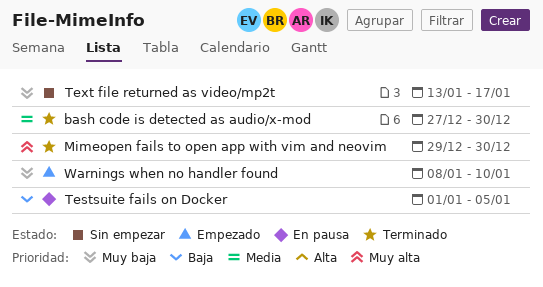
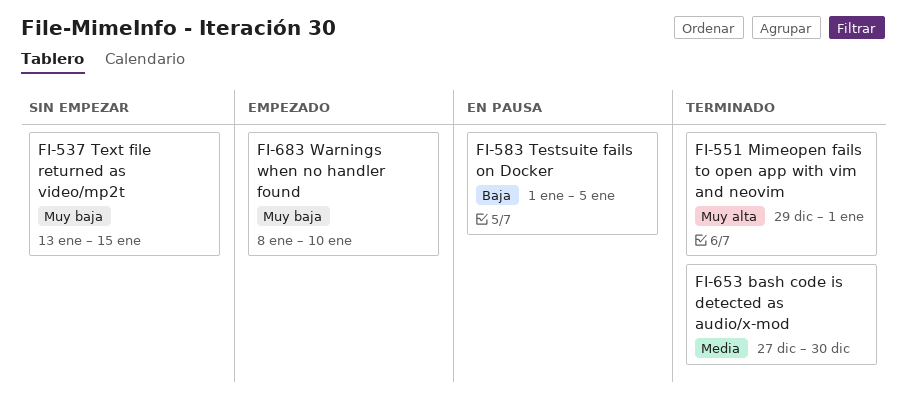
Mimeopen fails to open app with vim and neovim, due: Dec 30 -> Jan 1
Text file returned as video/mp2t, due: Jan 17 -> Jan 15

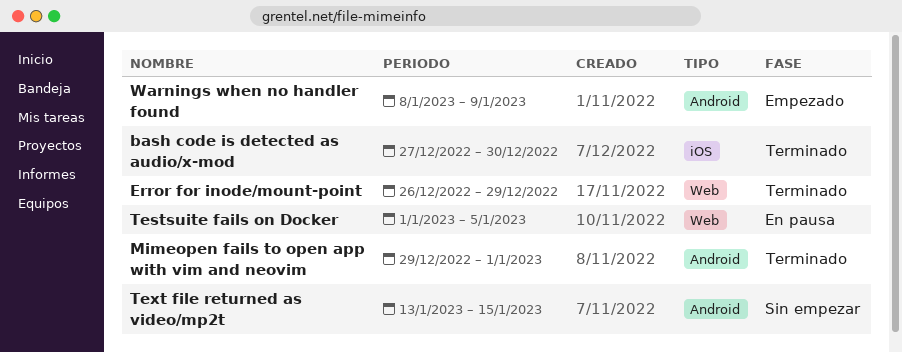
Error for inode/mount-point: none -> present
Warnings when no handler found, due: Jan 10 -> Jan 9

